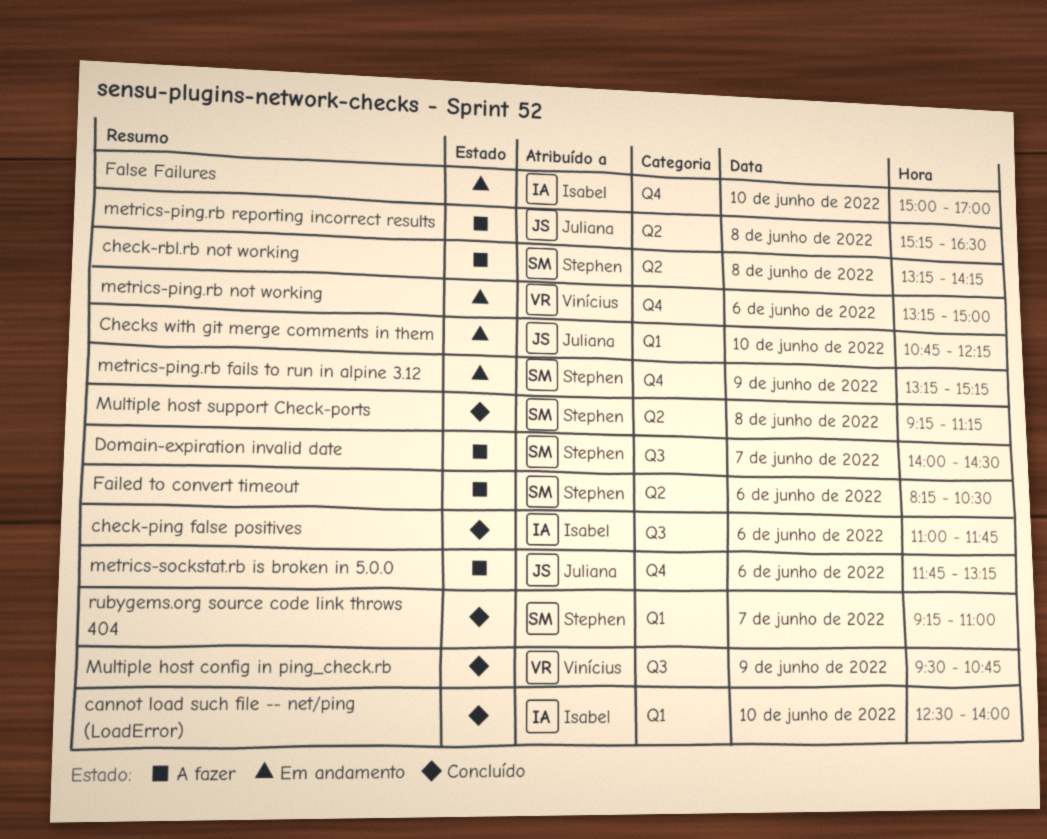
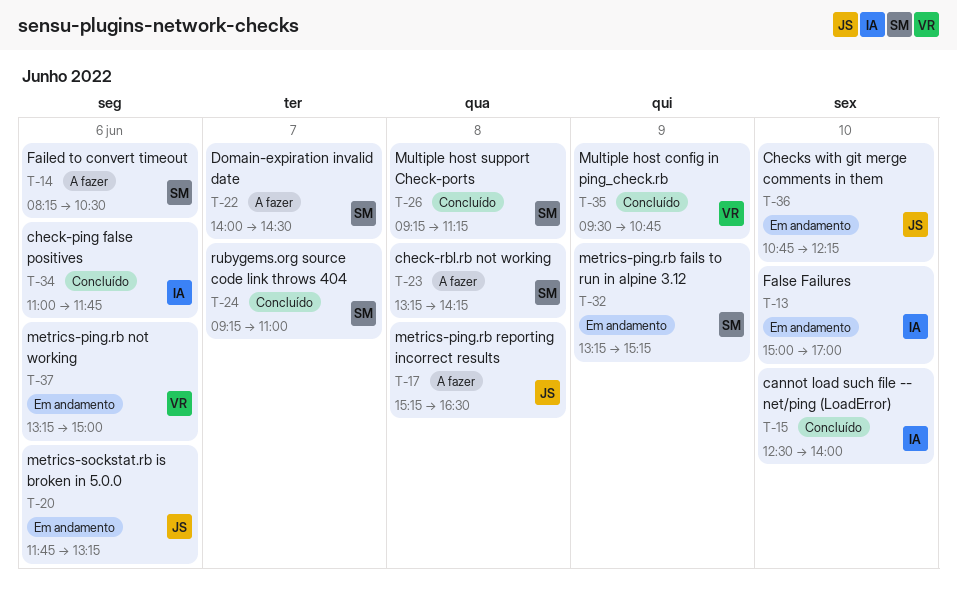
metrics-sockstat.rb is broken in 5.0.0, status: A fazer -> Em andamento

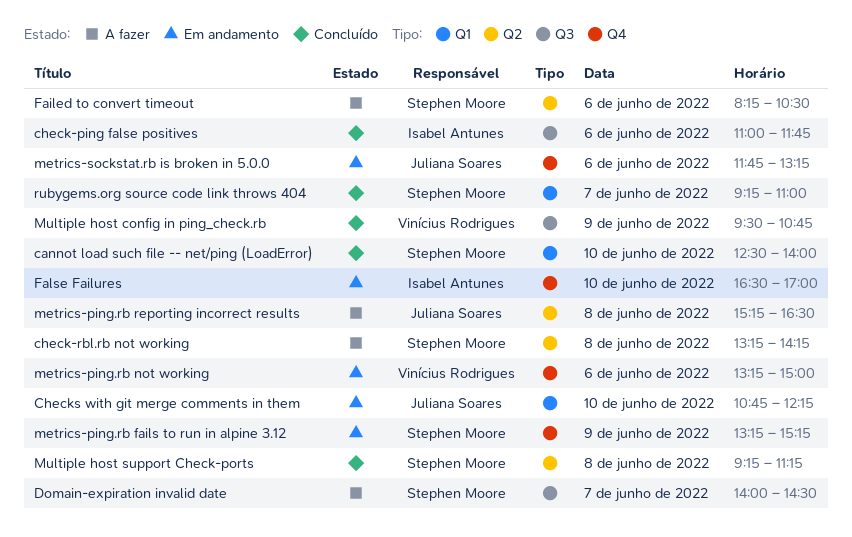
cannot load such file -- net/ping (LoadError), owner: Isabel Antunes -> Stephen Moore
False Failures, begins: 15:00 -> 16:30

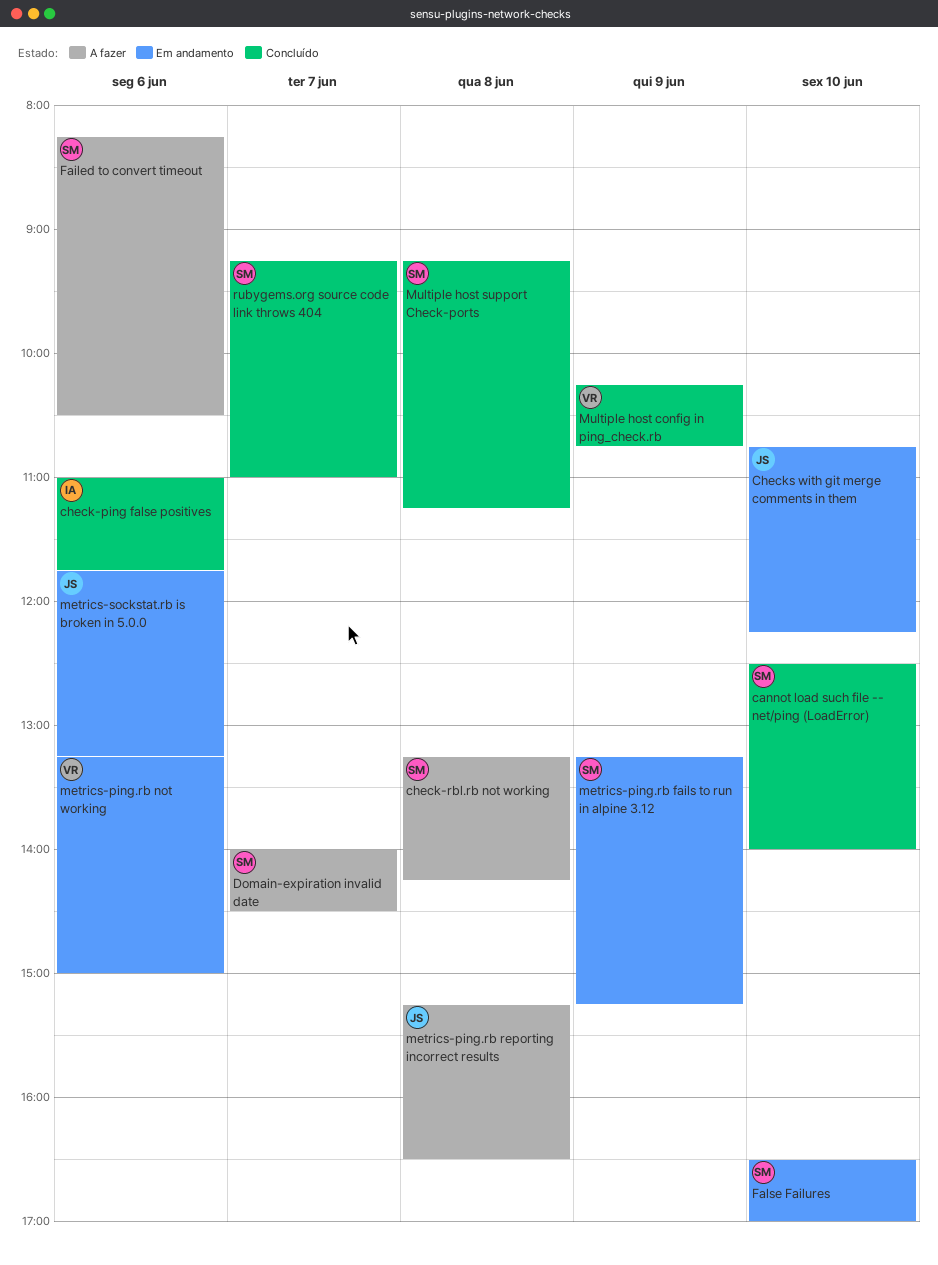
False Failures, owner: Isabel Antunes -> Stephen Moore
Multiple host config in ping_check.rb, begins: 09:30 -> 10:15

